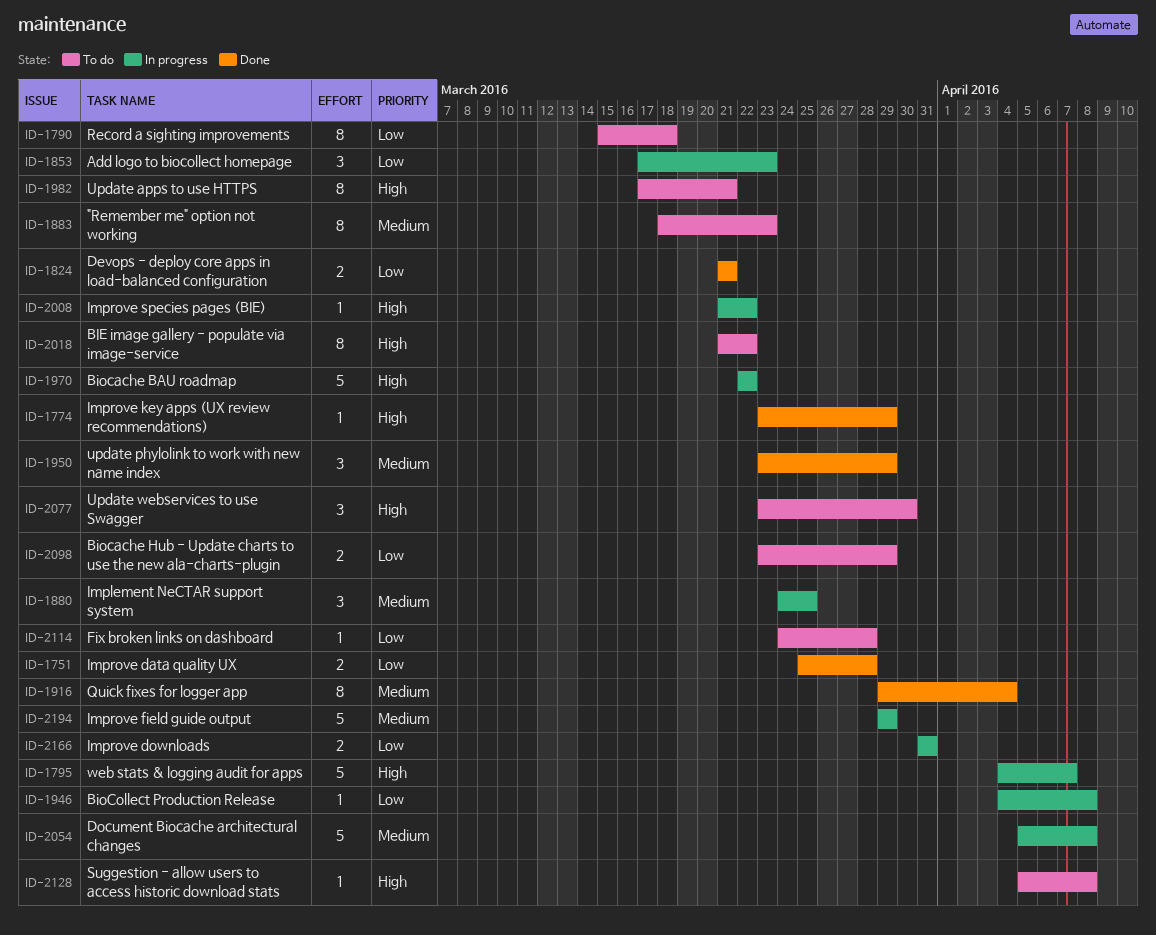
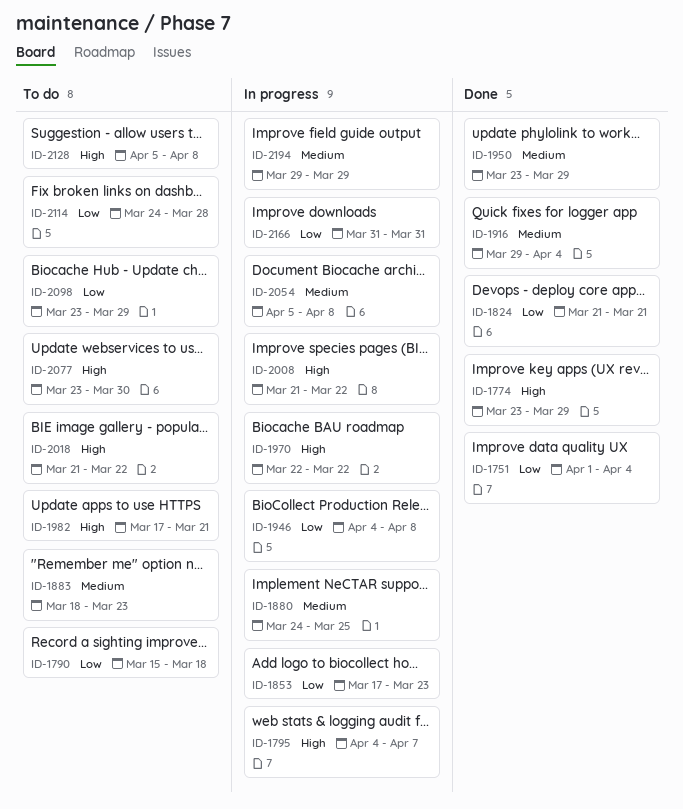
ID-1751, start: Mar 25 -> Apr 1
ID-1751, due: Mar 28 -> Apr 4

